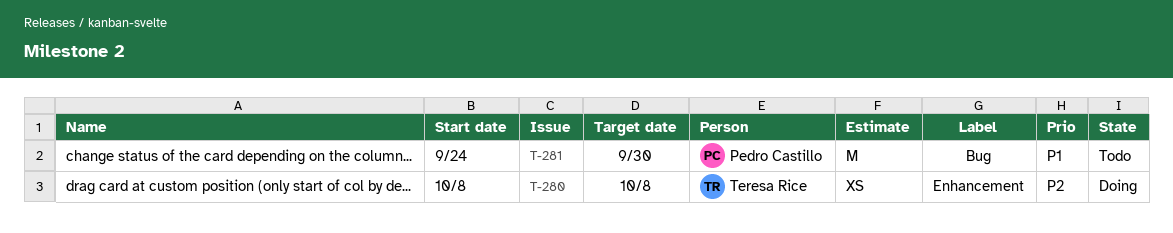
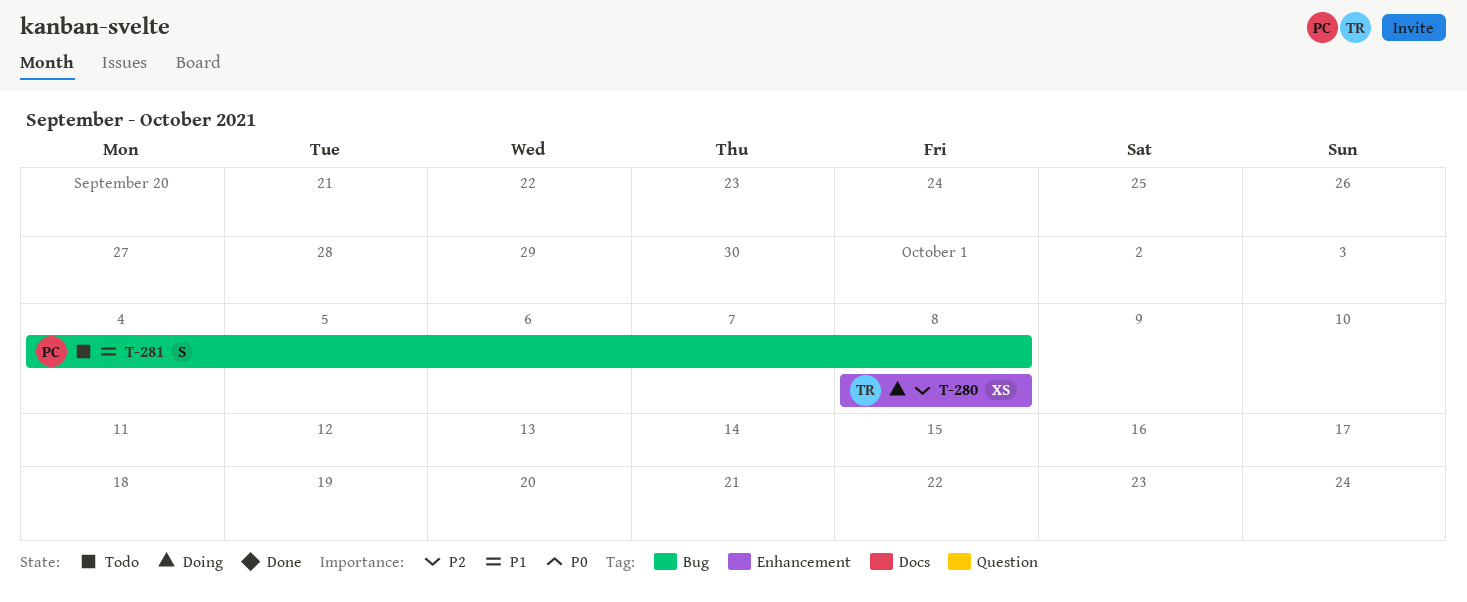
T-281, estimate: M -> S
T-281, start: Sep 24 -> Oct 4
T-281, due: Sep 30 -> Oct 8

